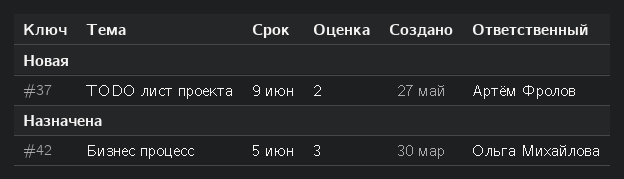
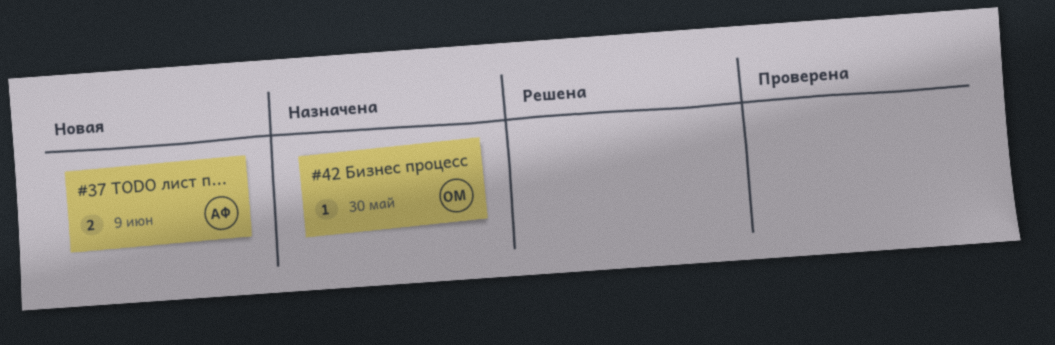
#42, estimate: 3 -> 1
#42, due: Jun 5 -> May 30

